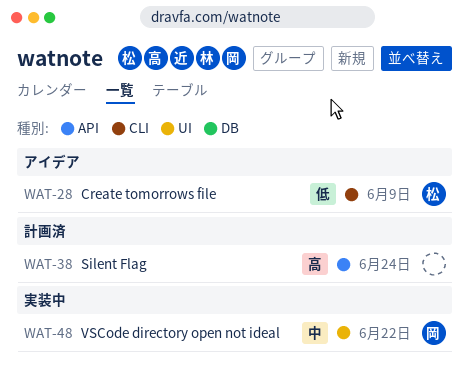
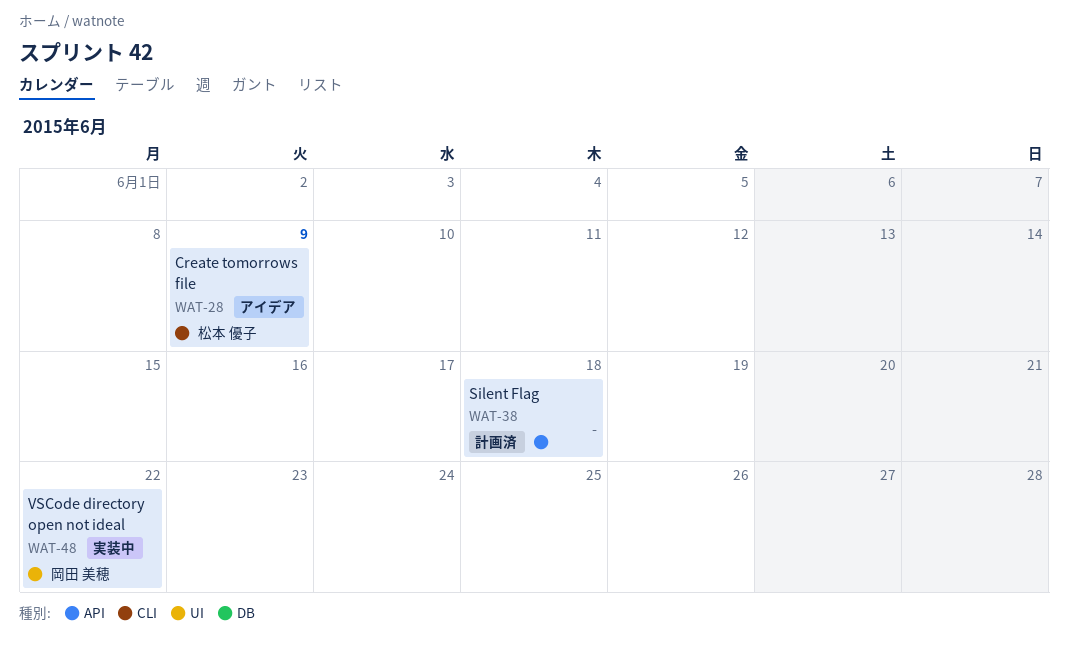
WAT-38, due: Jun 24 -> Jun 18

